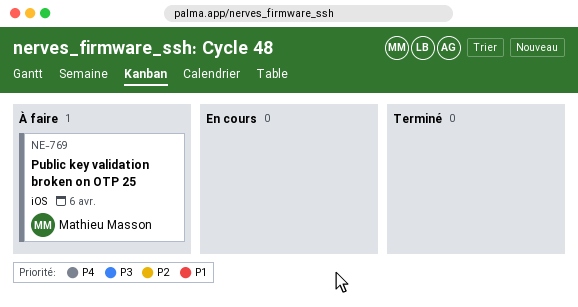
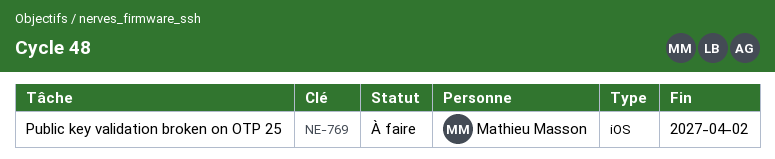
NE-769, due: Apr 6 -> Apr 2

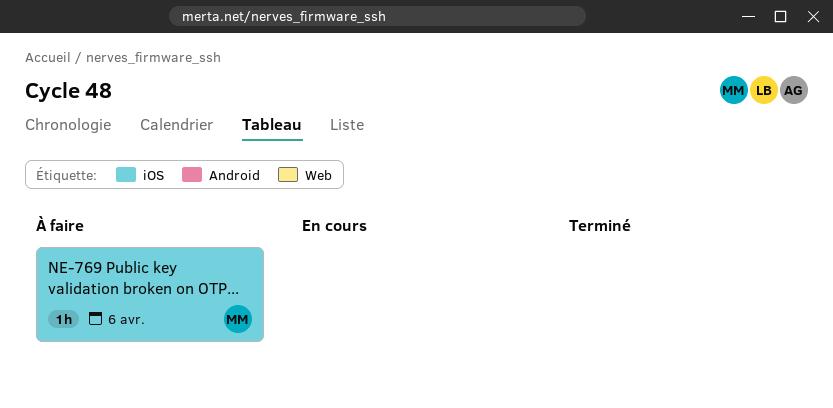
NE-769, due: Apr 2 -> Apr 6

